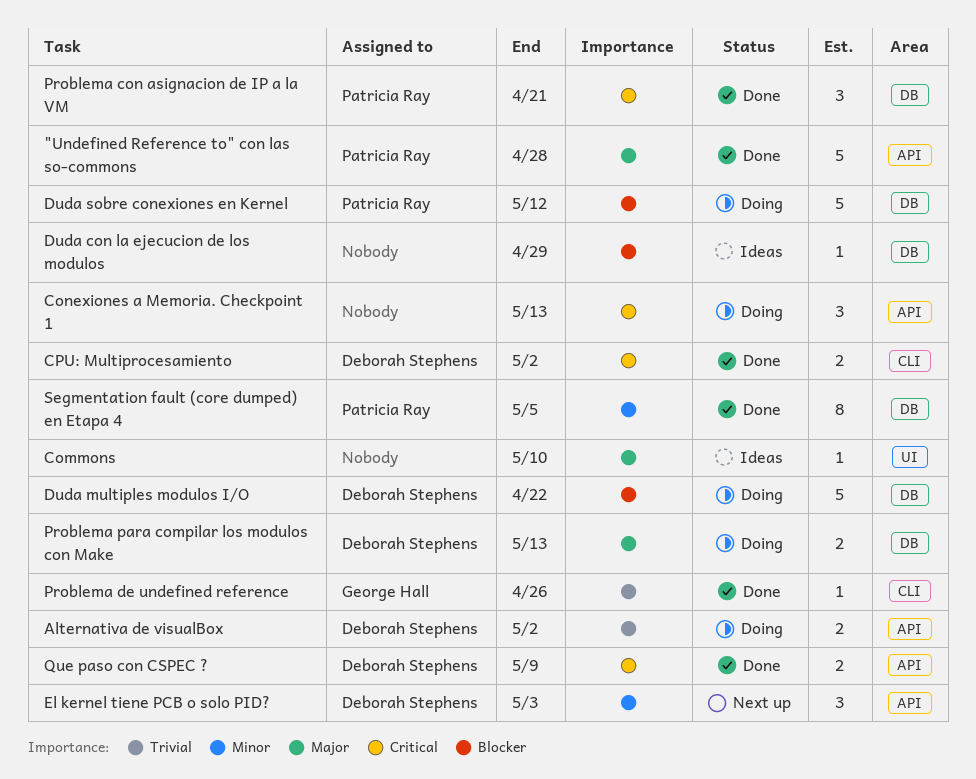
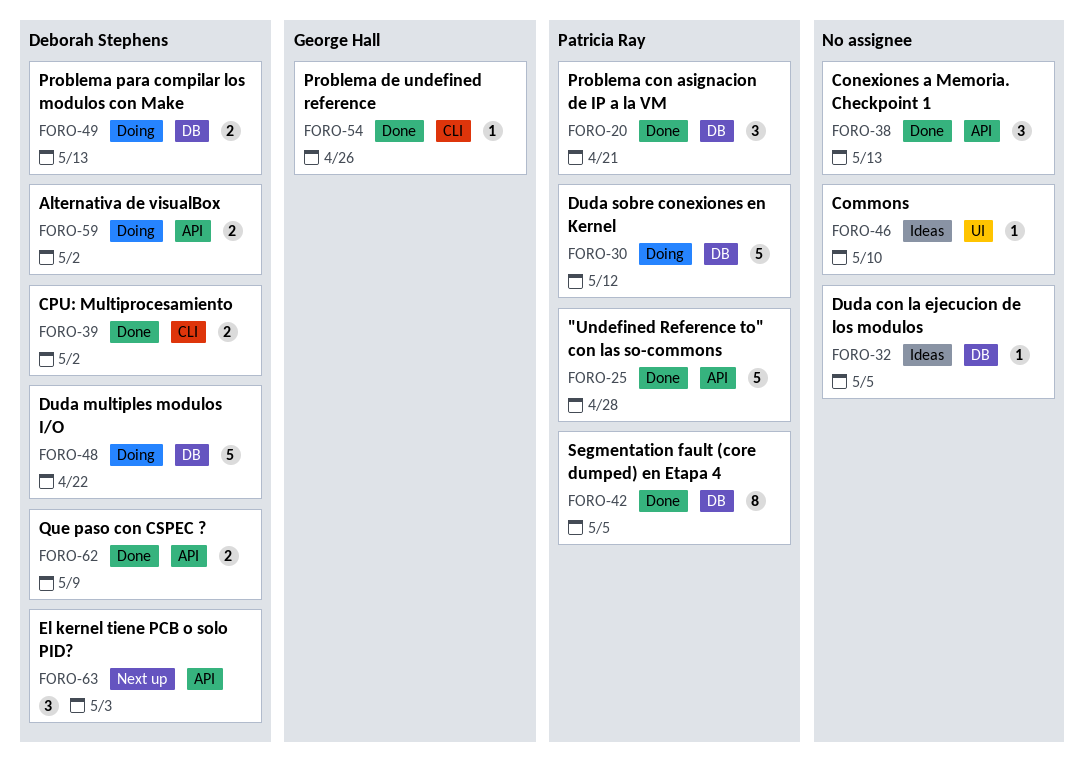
Conexiones a Memoria. Checkpoint 1, status: Doing -> Done
Duda con la ejecucion de los modulos, due: Apr 29 -> May 5

